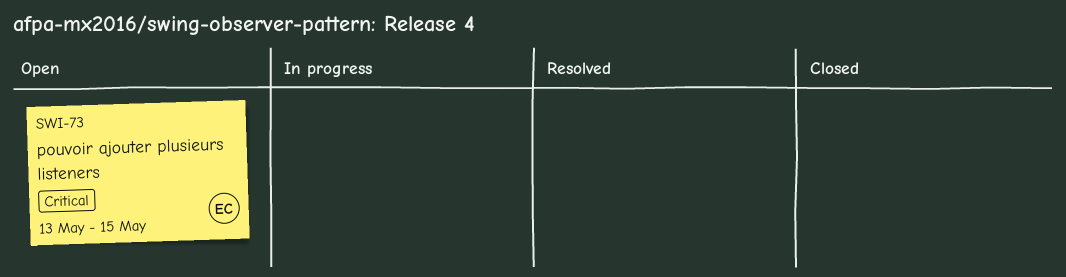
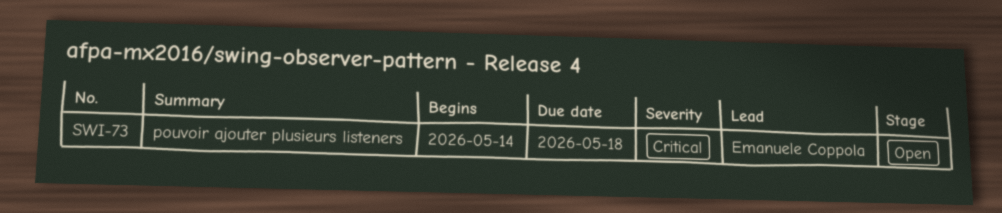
SWI-73, start: May 13 -> May 14
SWI-73, due: May 15 -> May 18

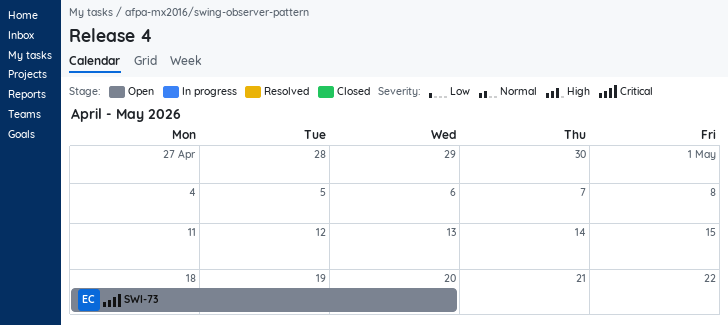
SWI-73, start: May 14 -> May 18
SWI-73, due: May 18 -> May 20

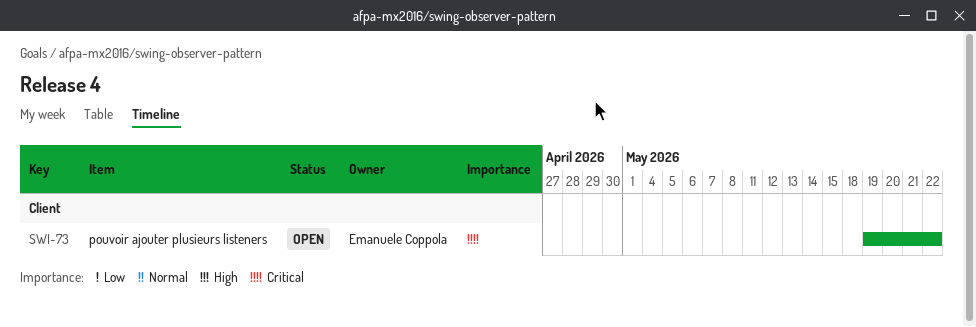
SWI-73, start: May 18 -> May 19
SWI-73, due: May 20 -> May 22

